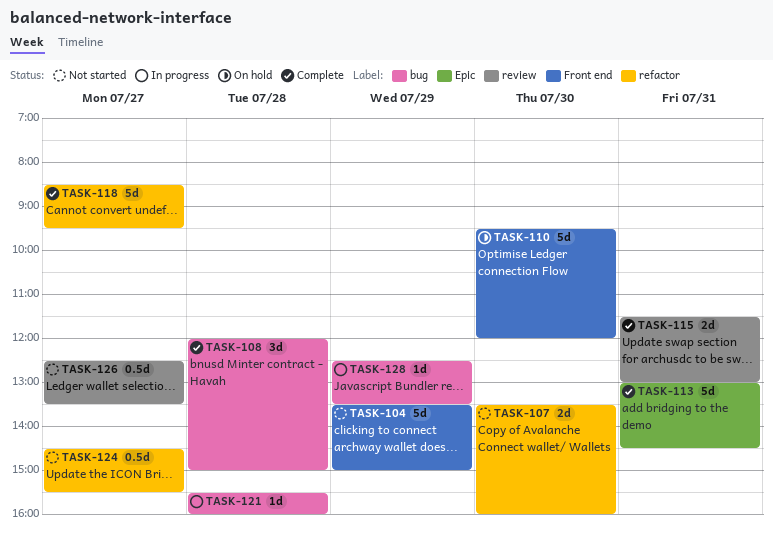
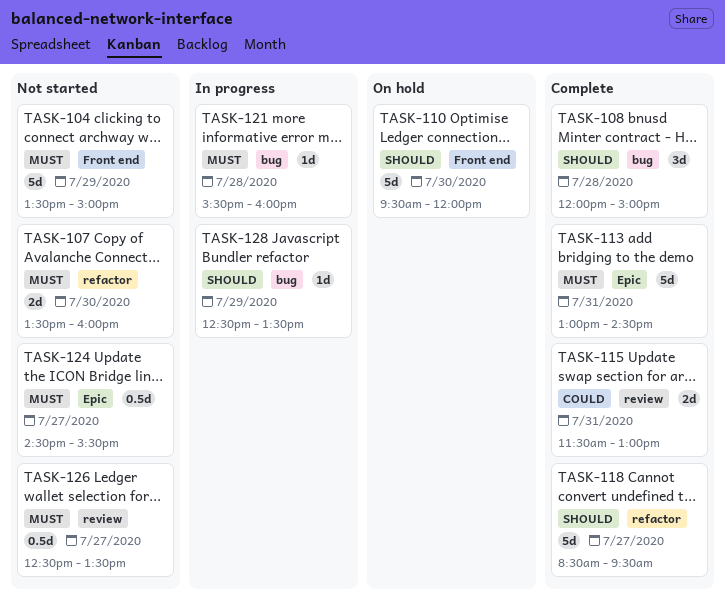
TASK-124, label: refactor -> Epic

